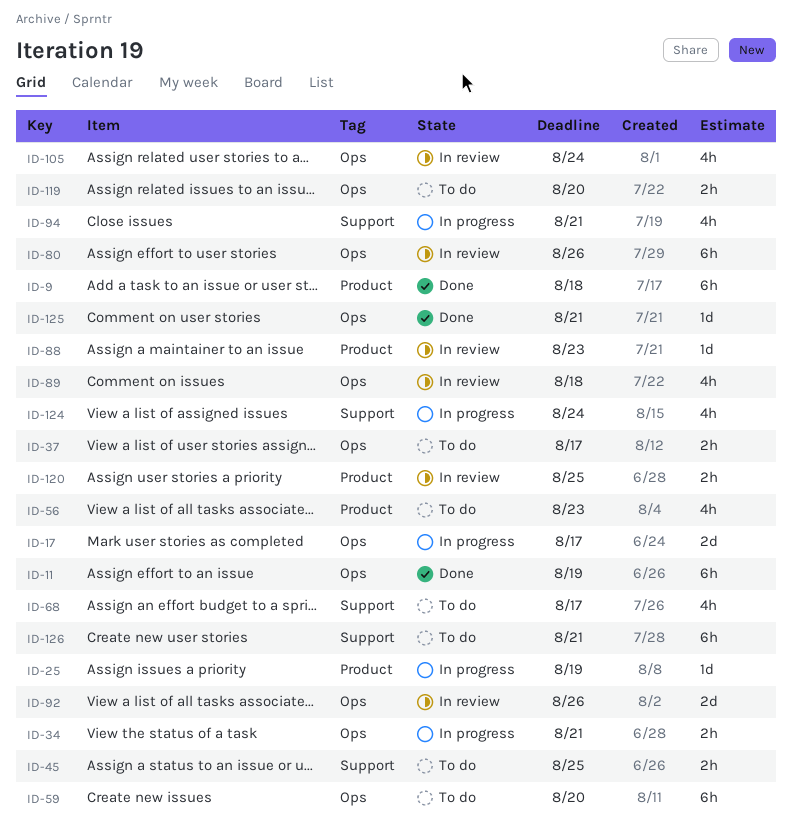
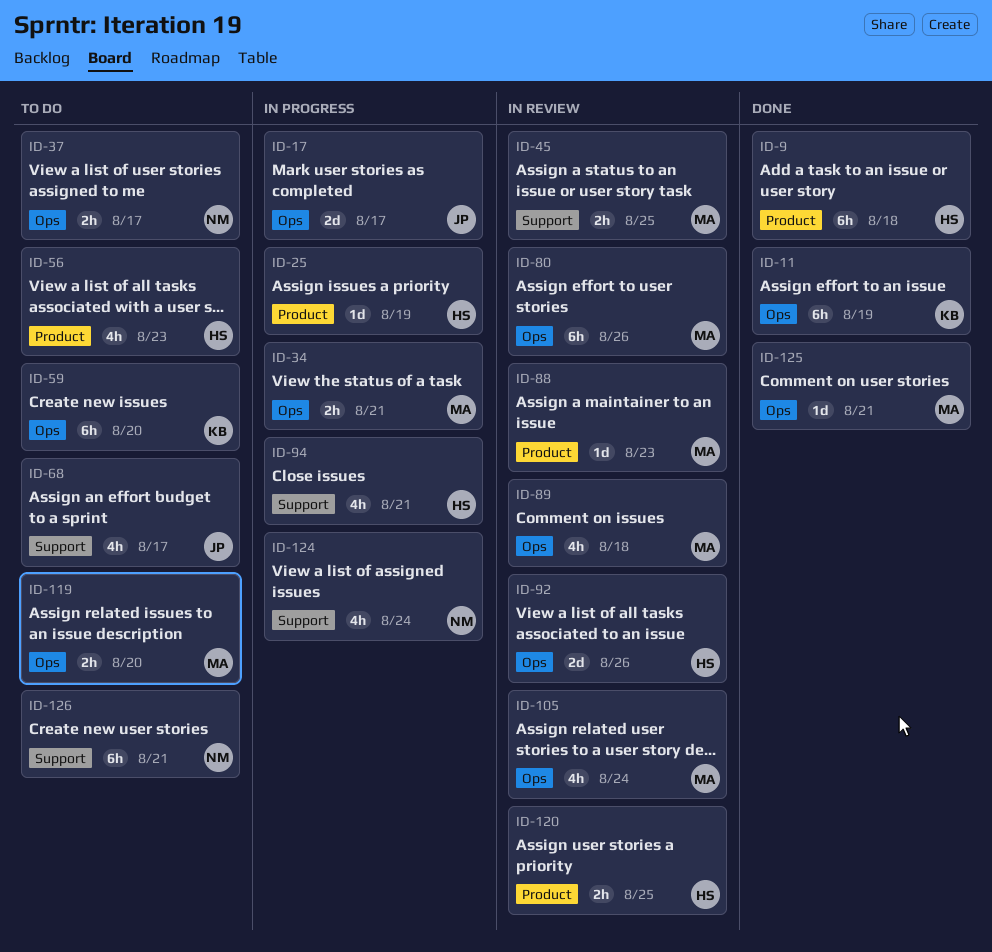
ID-45, status: To do -> In review

